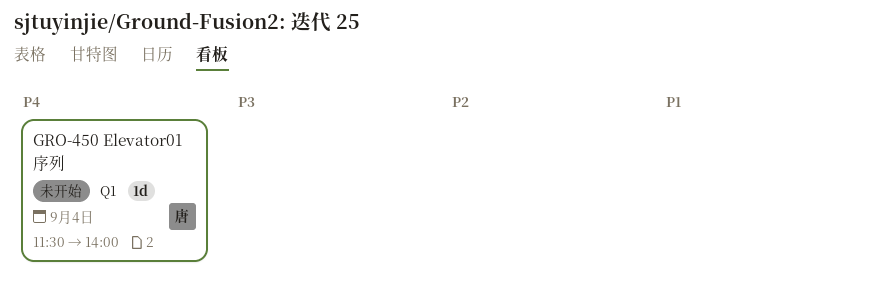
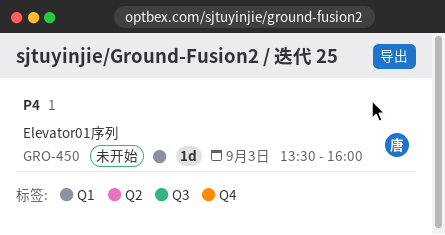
GRO-450, day: Sep 4 -> Sep 3
GRO-450, begins: 11:30 -> 13:30
GRO-450, ends: 14:00 -> 16:00

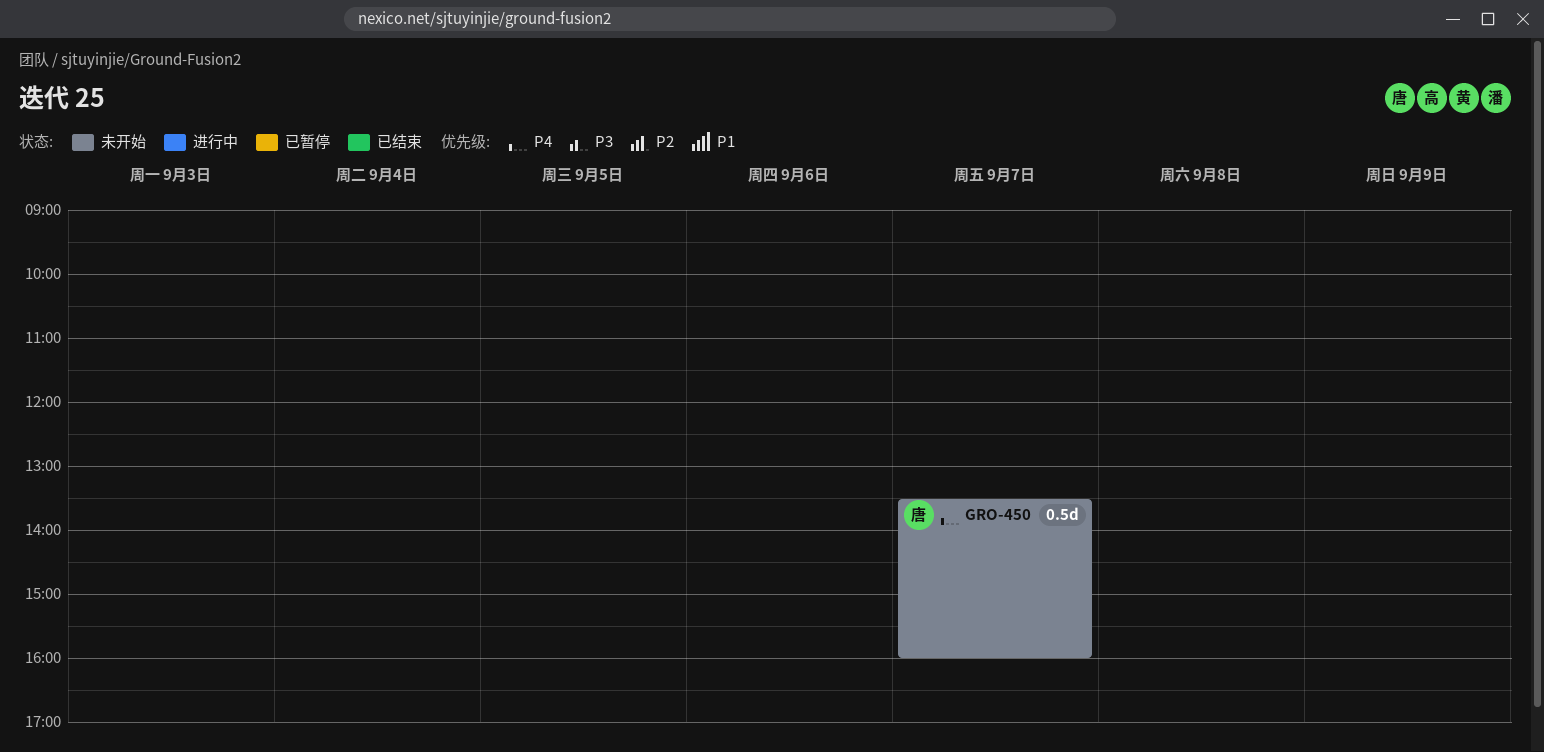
GRO-450, estimate: 1d -> 0.5d
GRO-450, day: Sep 3 -> Sep 7

